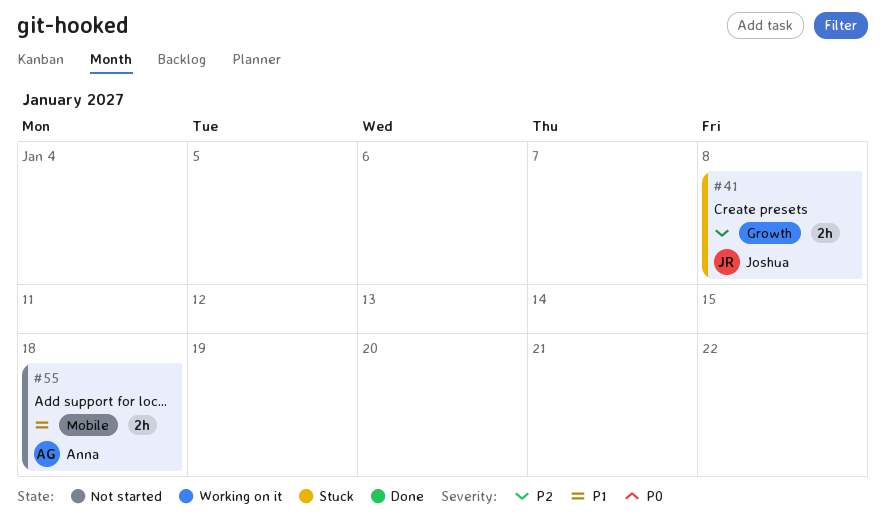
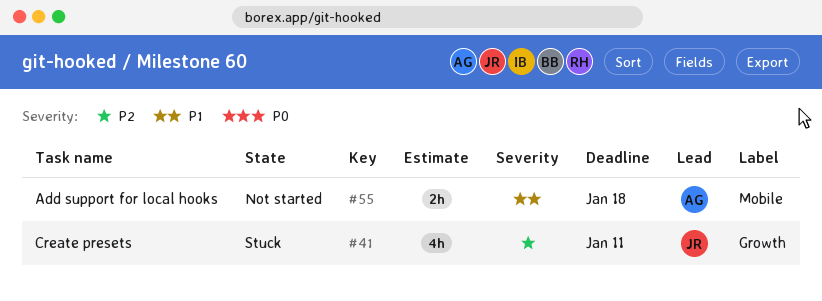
#41, estimate: 2h -> 4h
#41, due: Jan 8 -> Jan 11

